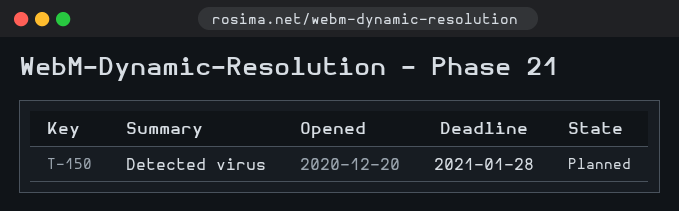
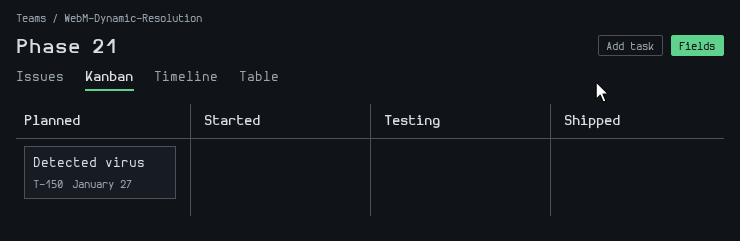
T-150, due: Jan 28 -> Jan 27

